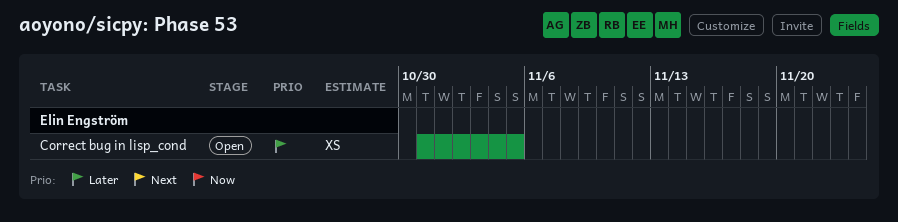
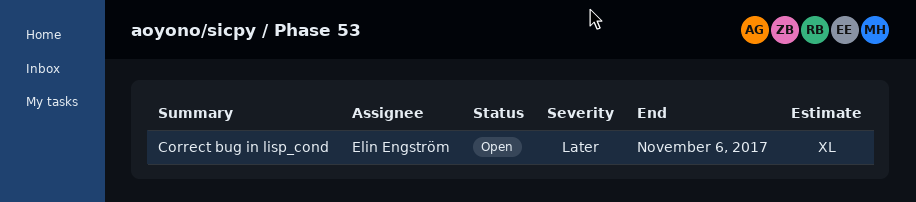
Correct bug in lisp_cond, estimate: XS -> XL
Correct bug in lisp_cond, due: Nov 5 -> Nov 6

